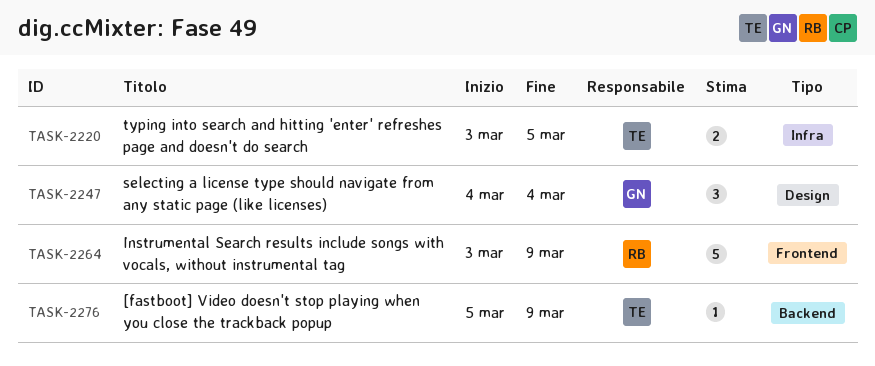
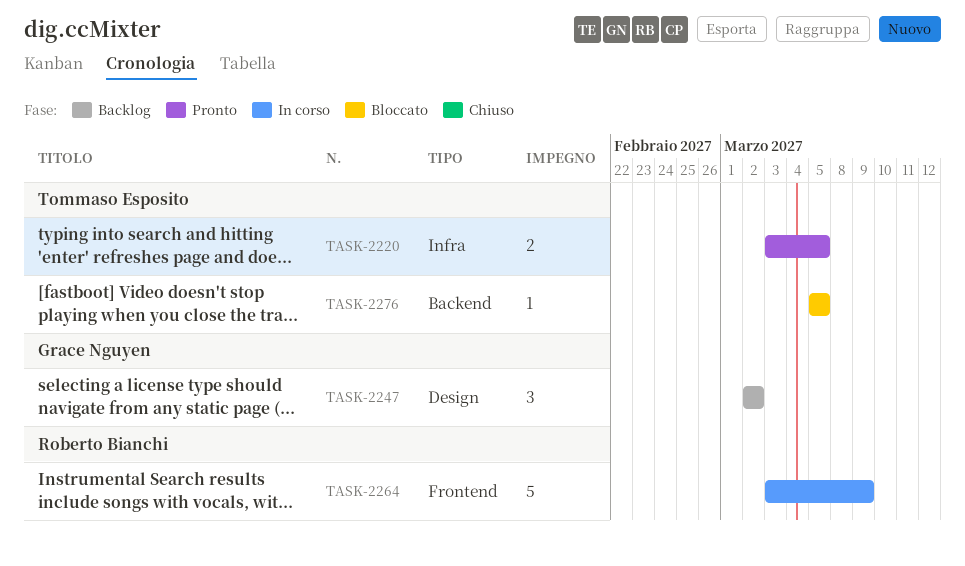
TASK-2247, start: Mar 4 -> Mar 2
TASK-2247, due: Mar 4 -> Mar 2
TASK-2276, due: Mar 9 -> Mar 5

